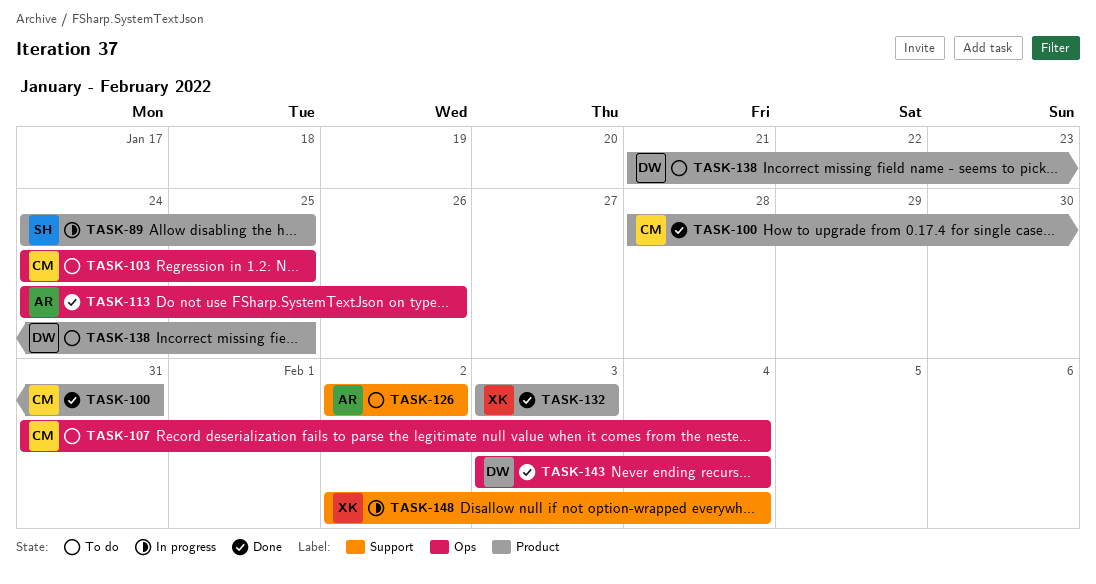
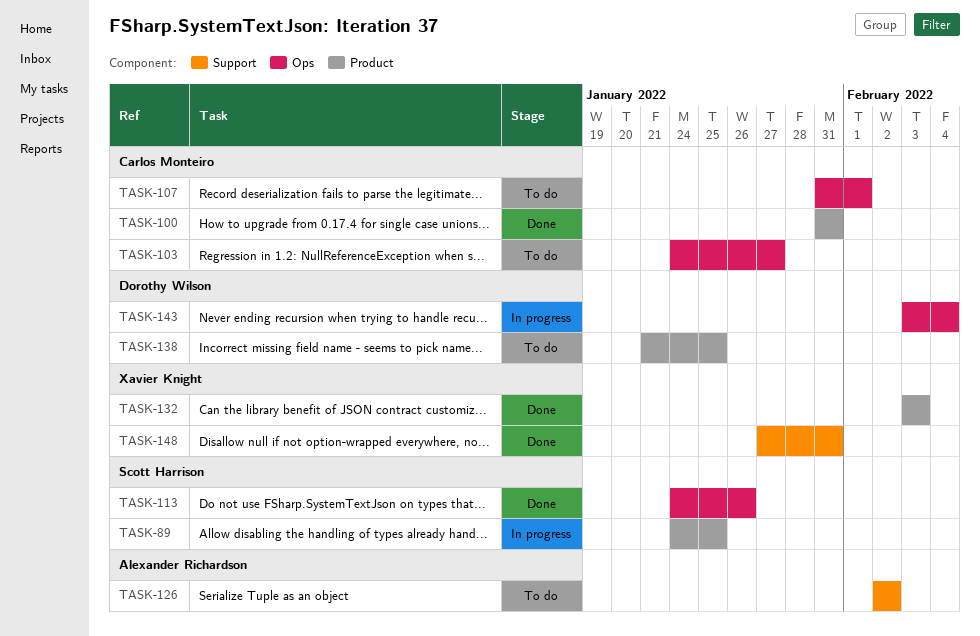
TASK-100, start: Jan 28 -> Jan 31
TASK-103, due: Jan 25 -> Jan 27
TASK-107, due: Feb 4 -> Feb 1
TASK-113, owner: Alexander Richardson -> Scott Harrison
TASK-143, status: Done -> In progress
TASK-148, status: In progress -> Done
TASK-148, start: Feb 2 -> Jan 27
TASK-148, due: Feb 4 -> Jan 31

